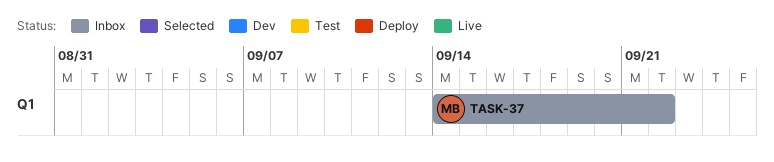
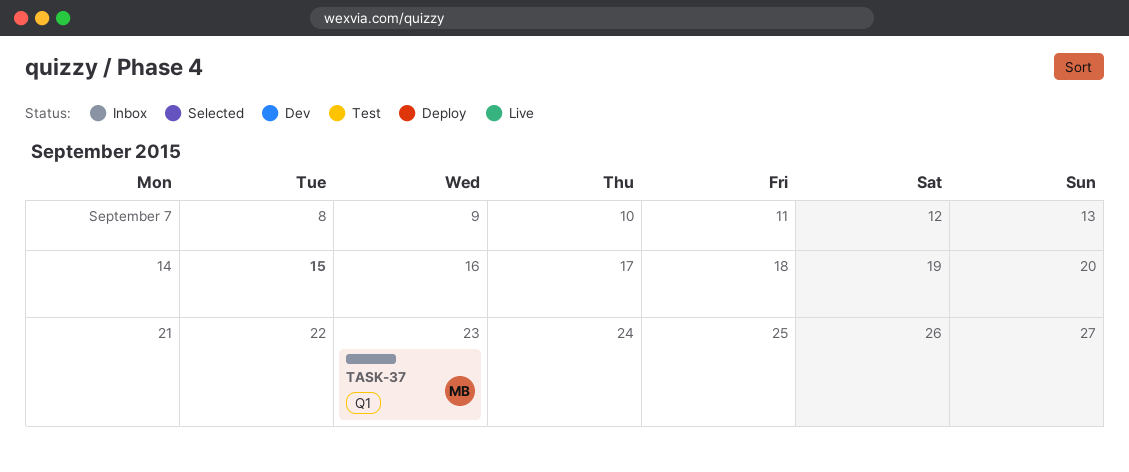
TASK-37, due: Sep 22 -> Sep 23

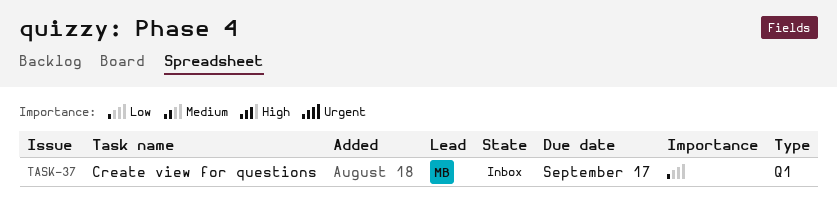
TASK-37, due: Sep 23 -> Sep 17

